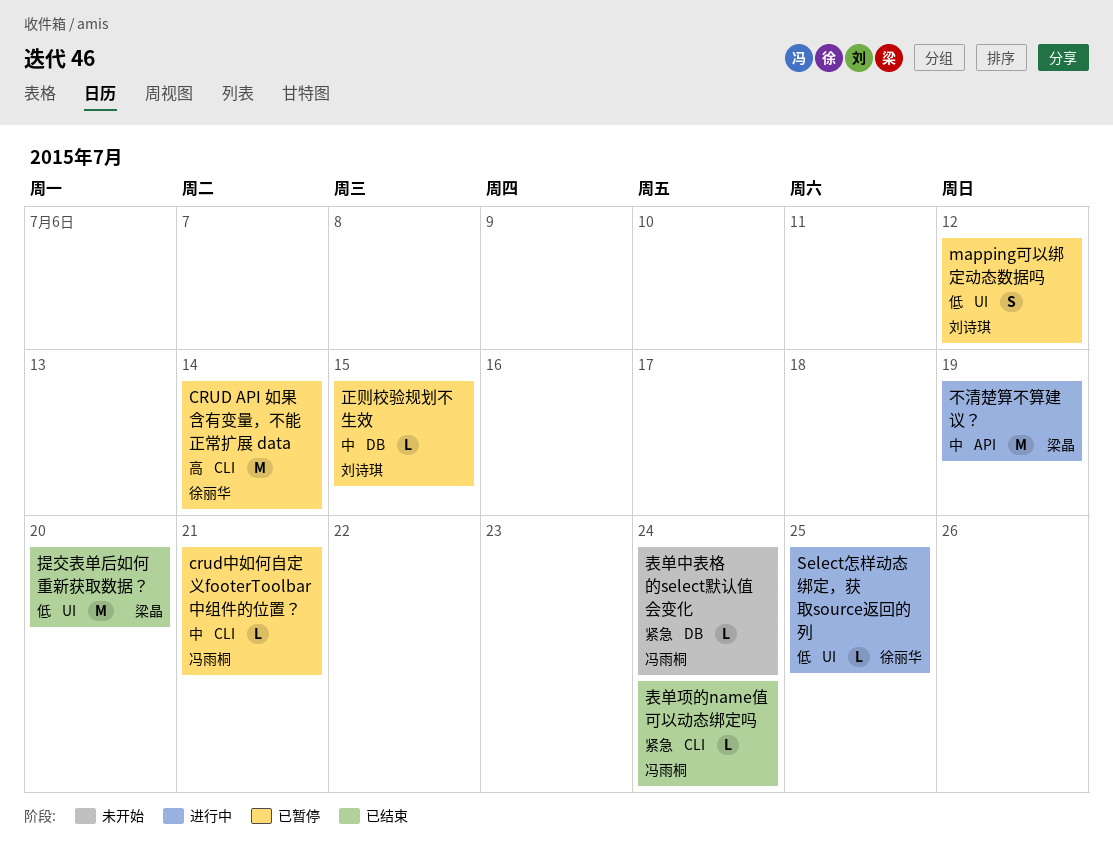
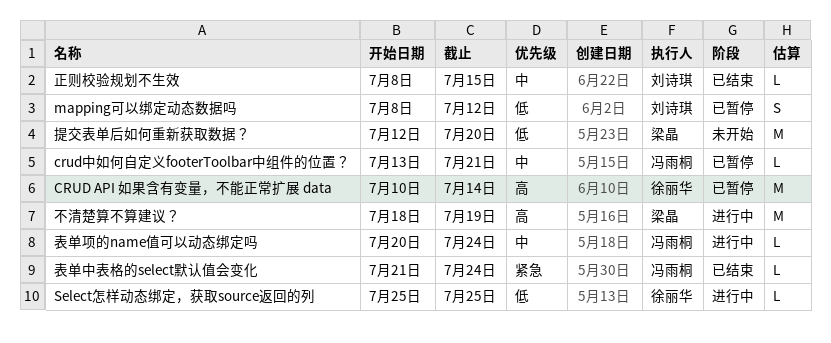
不清楚算不算建议？, priority: 中 -> 高
提交表单后如何重新获取数据？, status: 已结束 -> 未开始
正则校验规划不生效, status: 已暂停 -> 已结束
表单中表格的select默认值会变化, status: 未开始 -> 已结束
表单项的name值可以动态绑定吗, status: 已结束 -> 进行中
表单项的name值可以动态绑定吗, priority: 紧急 -> 中

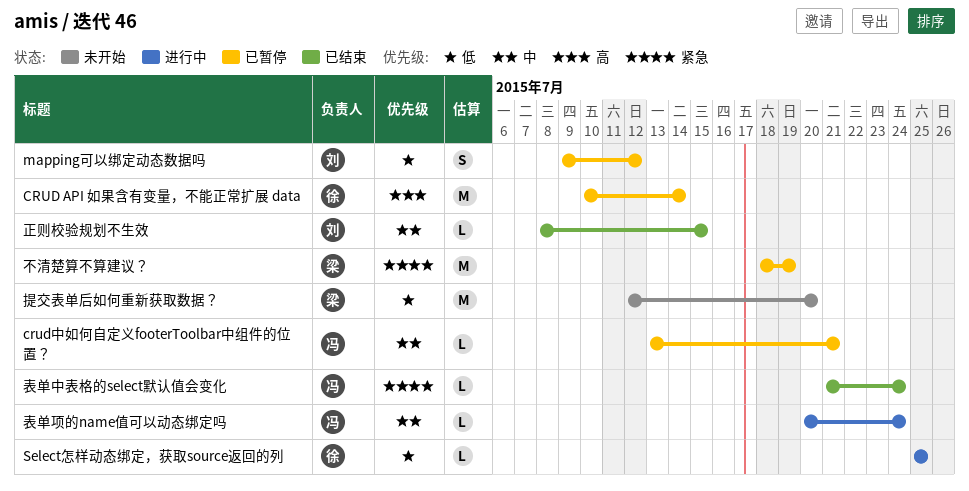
mapping可以绑定动态数据吗, start: Jul 8 -> Jul 9
不清楚算不算建议？, status: 进行中 -> 已暂停
不清楚算不算建议？, priority: 高 -> 紧急

